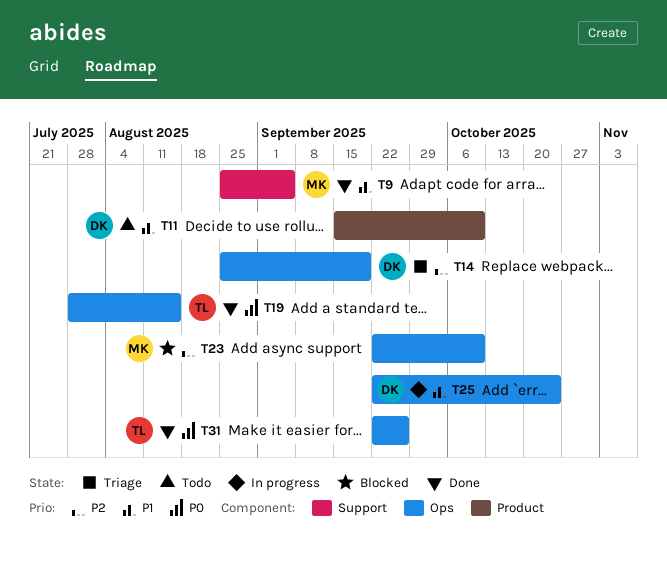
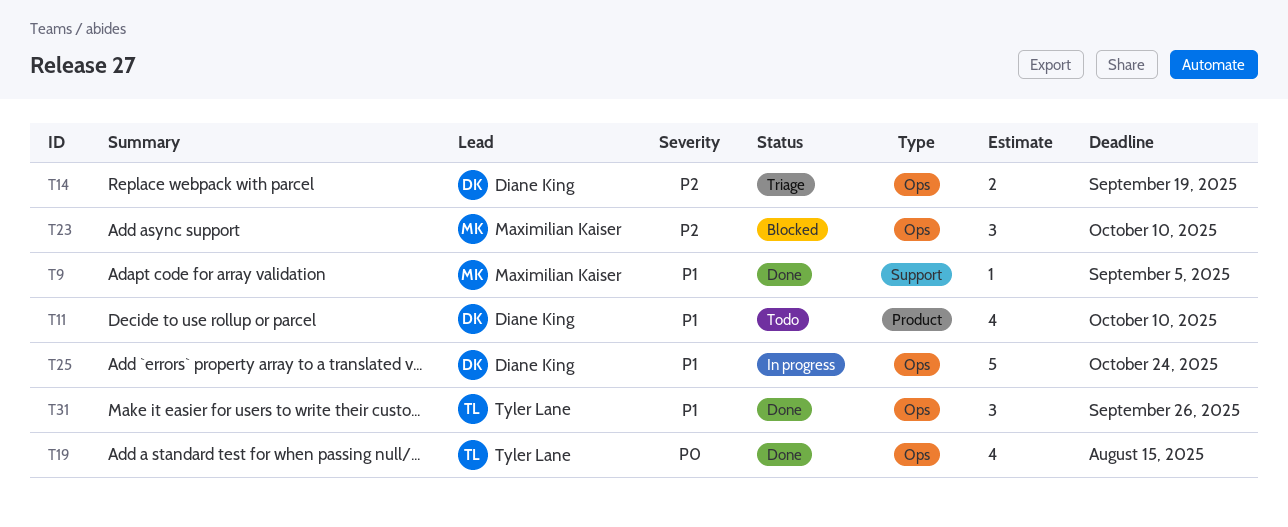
T31, priority: P0 -> P1

